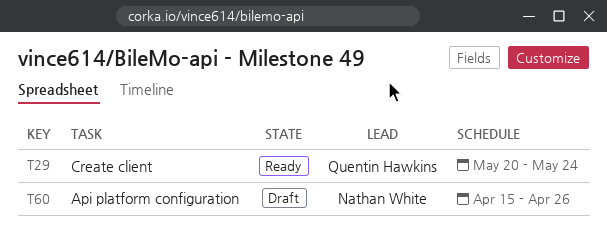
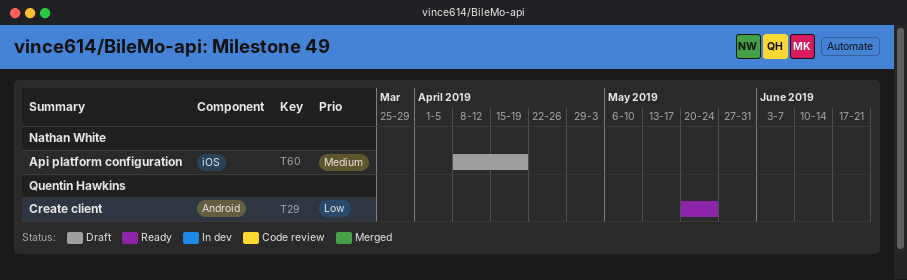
T60, start: Apr 15 -> Apr 8
T60, due: Apr 26 -> Apr 19

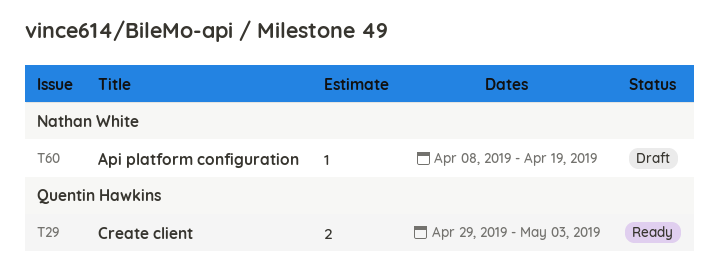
T29, start: May 20 -> Apr 29
T29, due: May 24 -> May 3

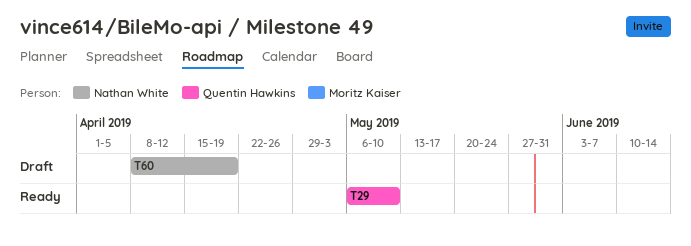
T29, start: Apr 29 -> May 6
T29, due: May 3 -> May 10

